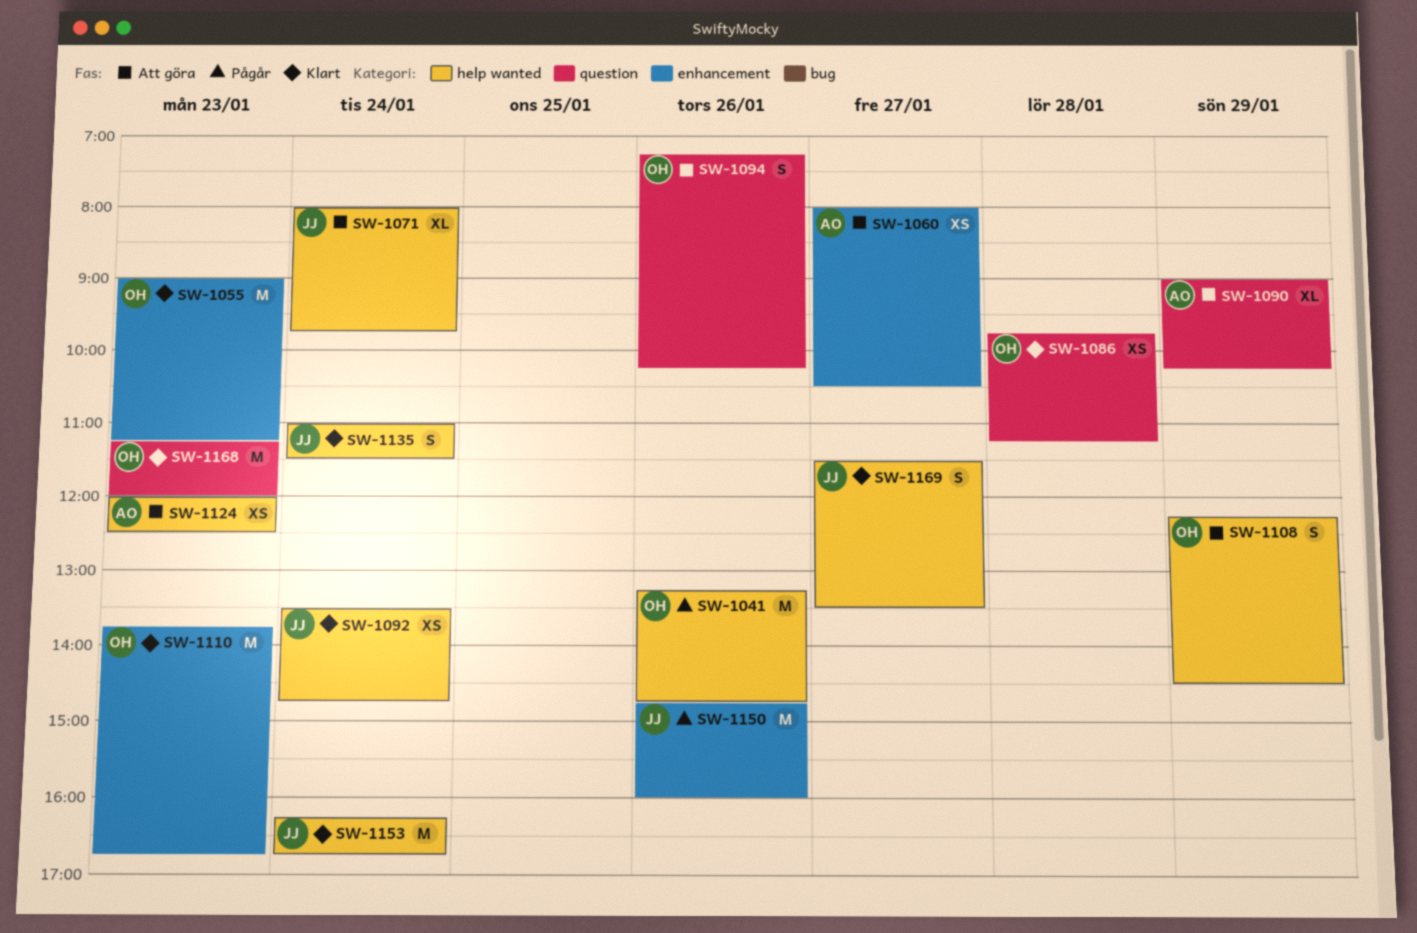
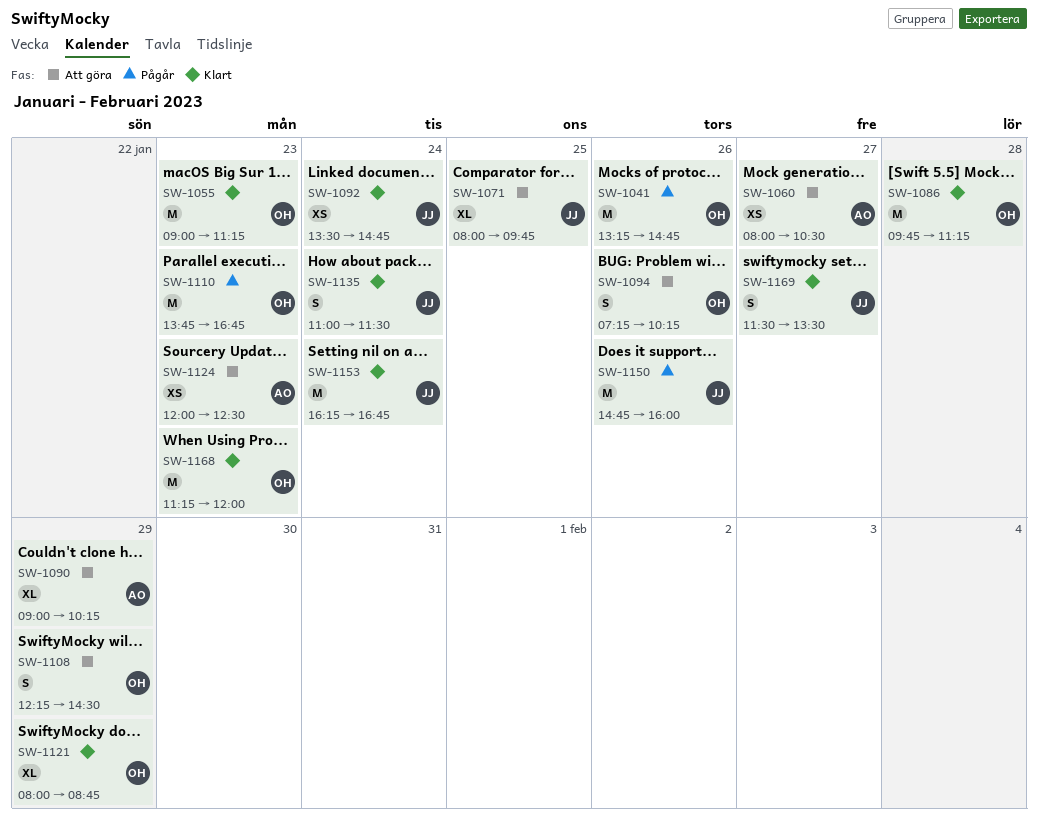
SW-1071, day: Jan 24 -> Jan 25
SW-1086, estimate: XS -> M
SW-1110, status: Klart -> Pågår
SW-1121: none -> present

